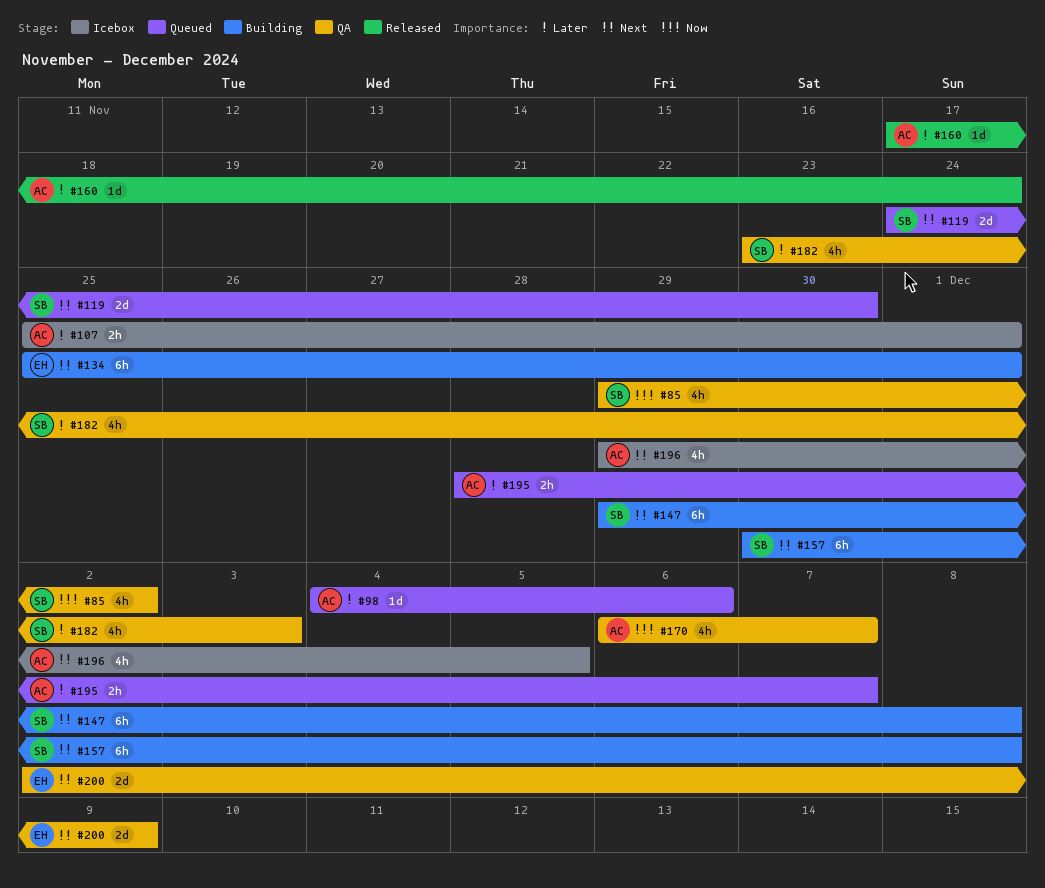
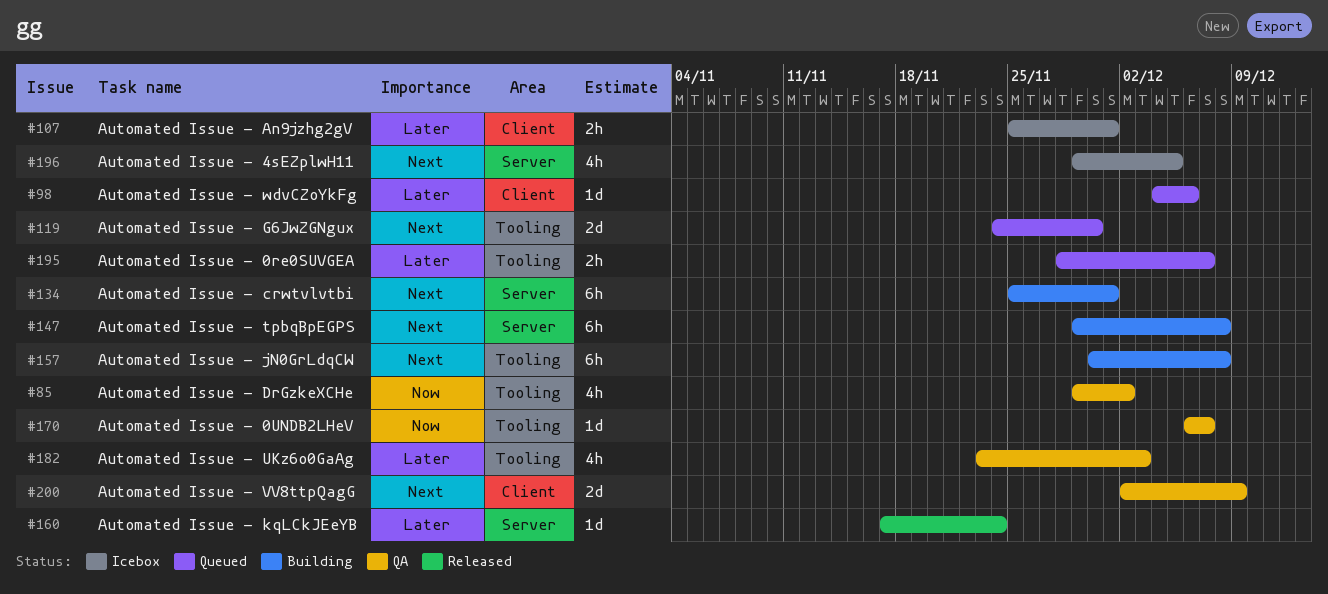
#170, estimate: 4h -> 1d

